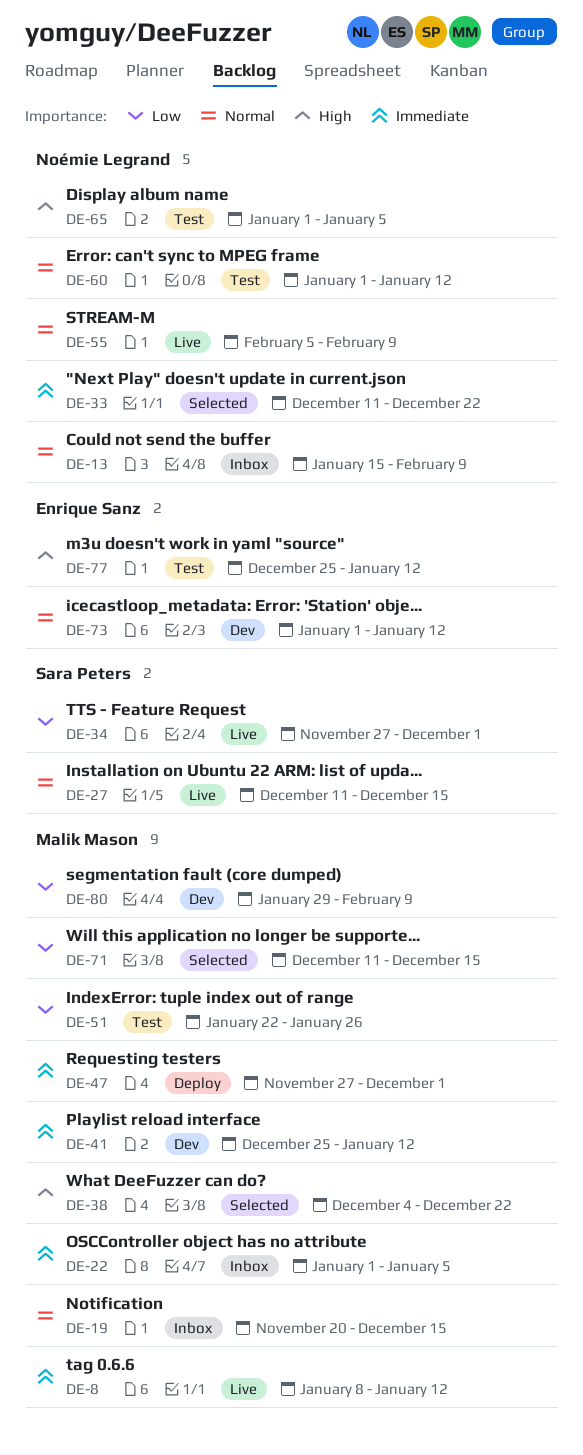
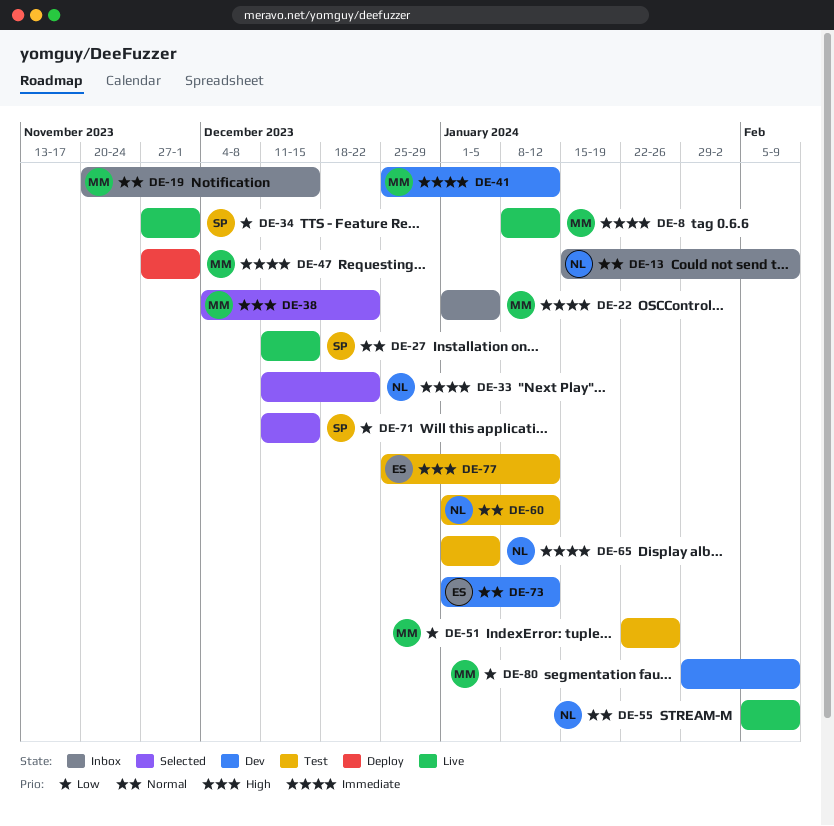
DE-65, priority: High -> Immediate
DE-71, owner: Malik Mason -> Sara Peters

